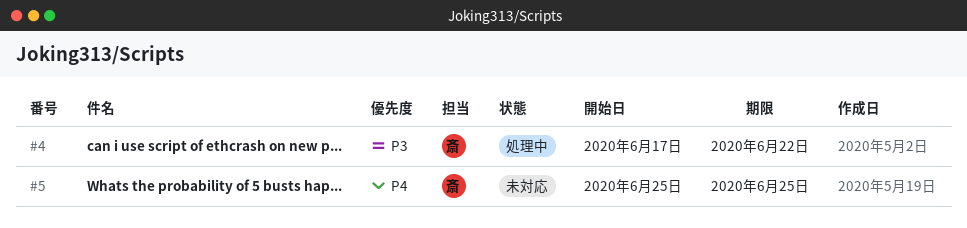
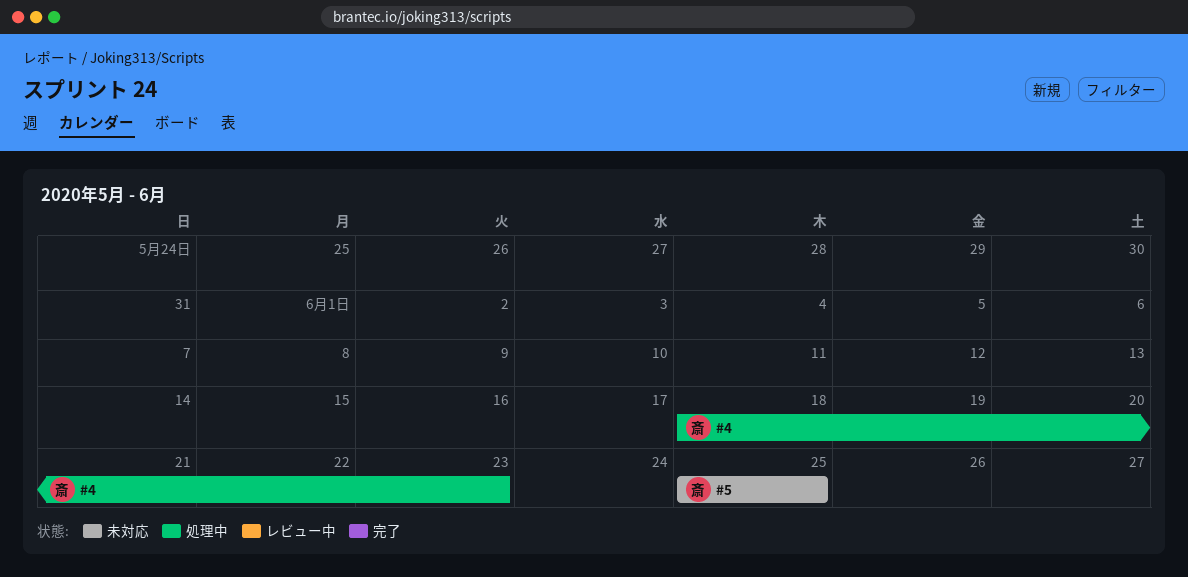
#4, start: Jun 17 -> Jun 18
#4, due: Jun 22 -> Jun 23

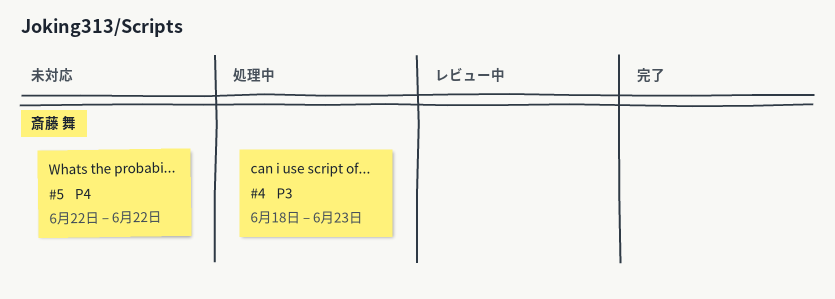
#5, start: Jun 25 -> Jun 22
#5, due: Jun 25 -> Jun 22

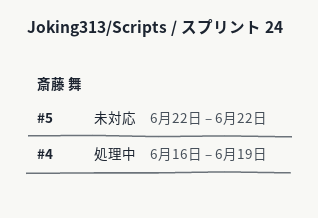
#4, start: Jun 18 -> Jun 16
#4, due: Jun 23 -> Jun 19

